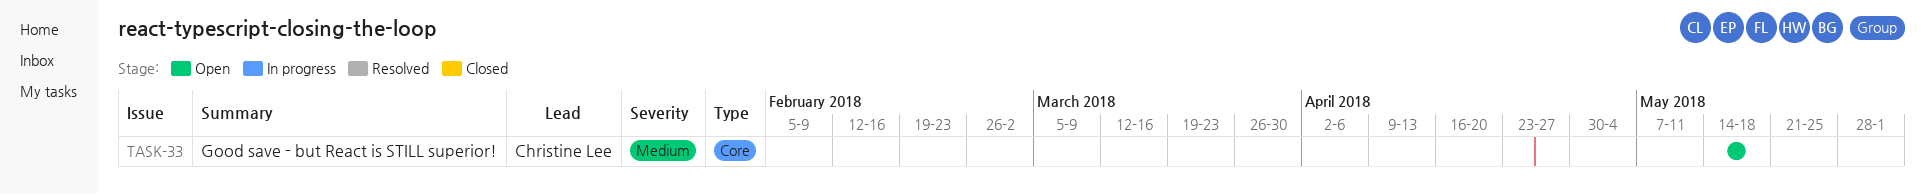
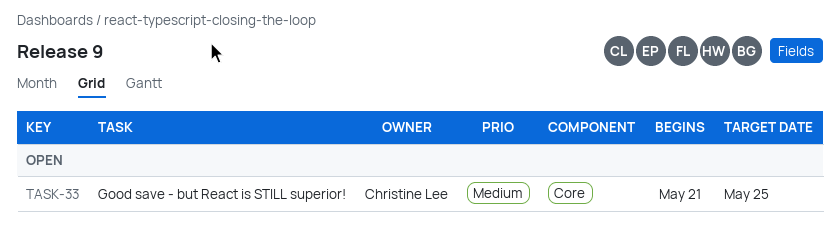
TASK-33, start: May 14 -> May 21
TASK-33, due: May 18 -> May 25

